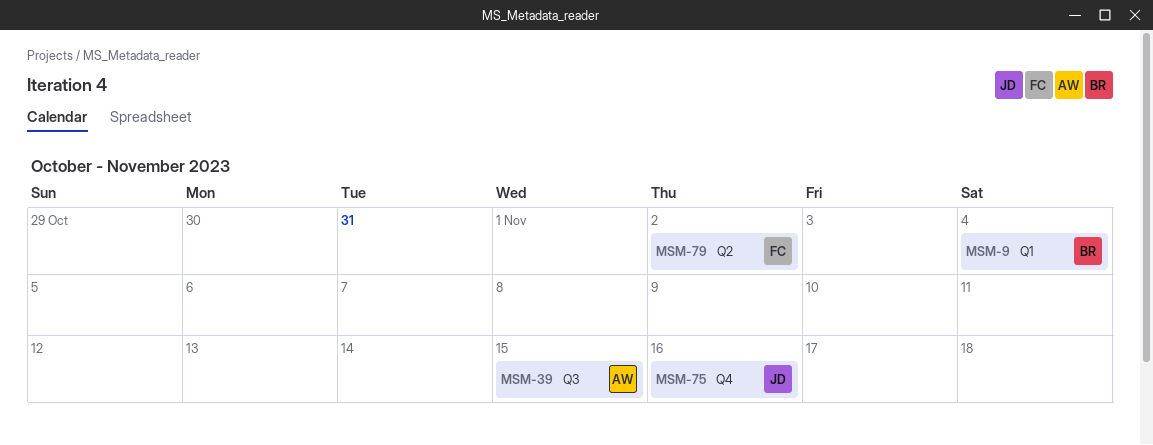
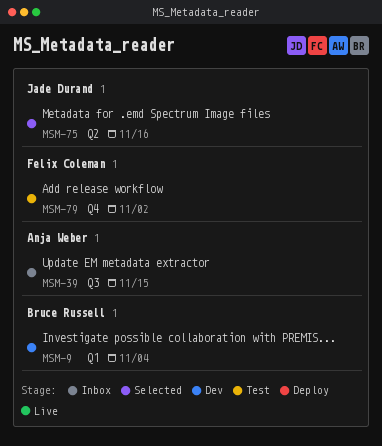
MSM-75, label: Q4 -> Q2
MSM-79, label: Q2 -> Q4

